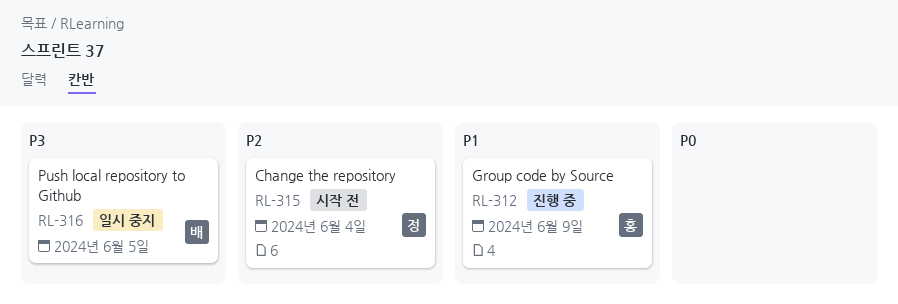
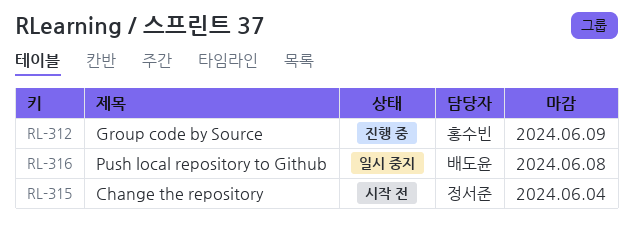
RL-316, due: Jun 5 -> Jun 8

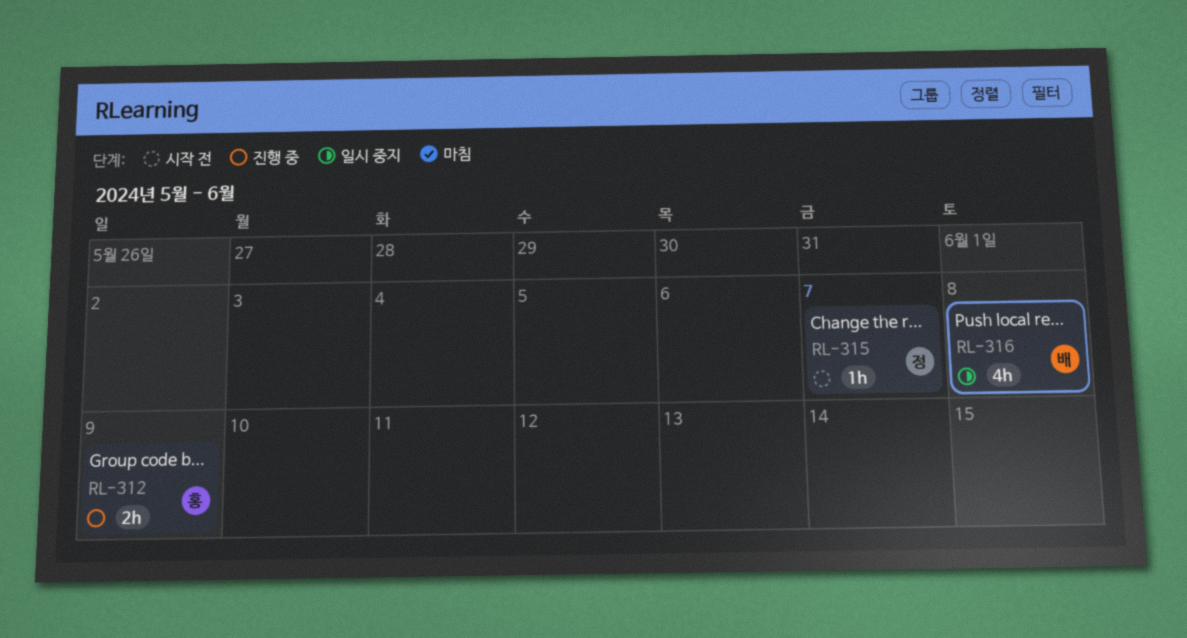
RL-315, due: Jun 4 -> Jun 7

